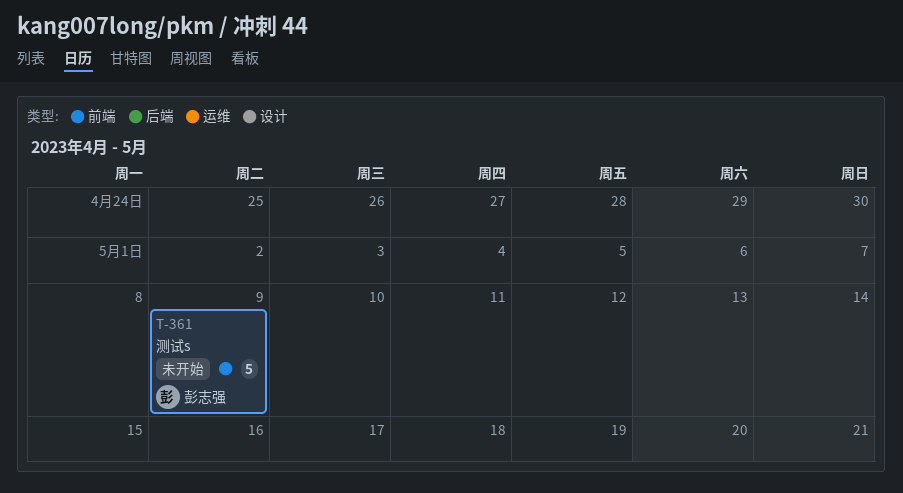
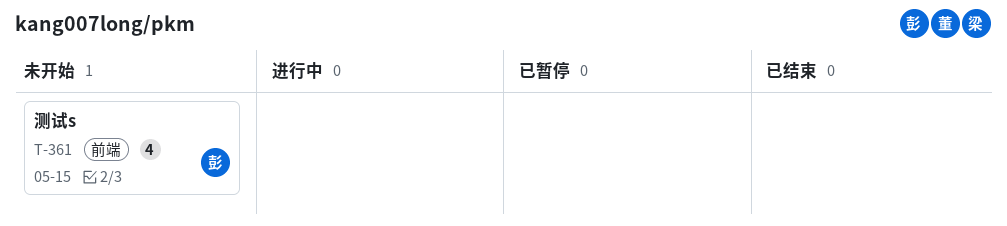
T-361, estimate: 5 -> 4
T-361, due: May 9 -> May 15

